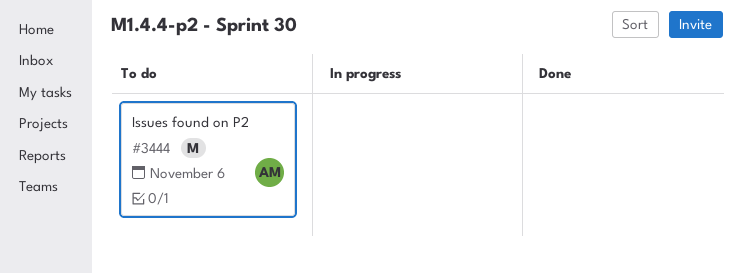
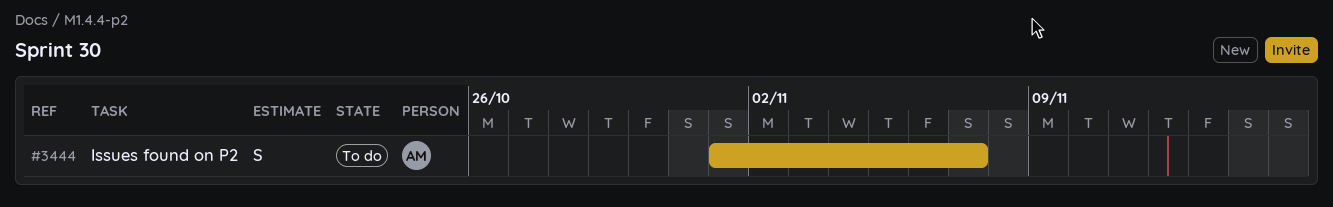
#3444, estimate: M -> S
#3444, due: Nov 6 -> Nov 7

